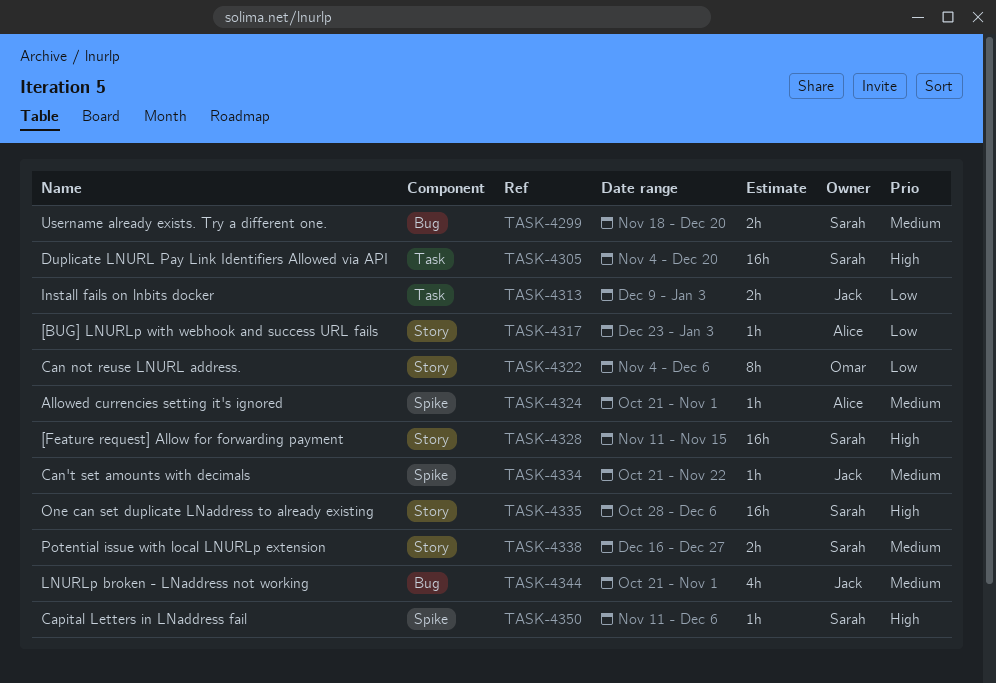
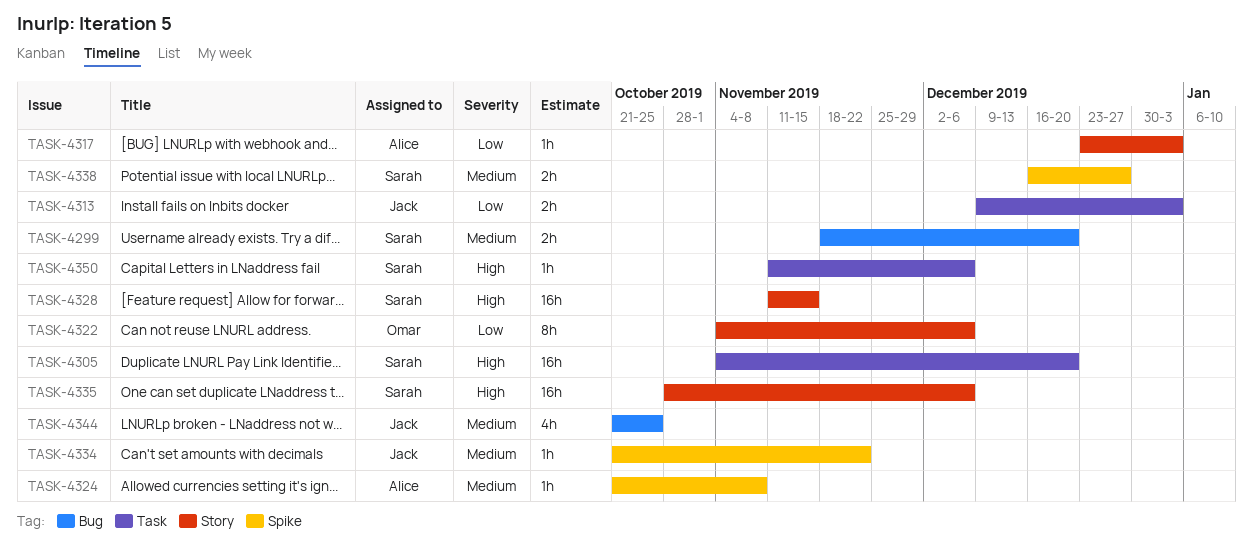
TASK-4324, due: Nov 1 -> Nov 8
TASK-4338, label: Story -> Spike
TASK-4344, due: Nov 1 -> Oct 25
TASK-4350, label: Spike -> Task

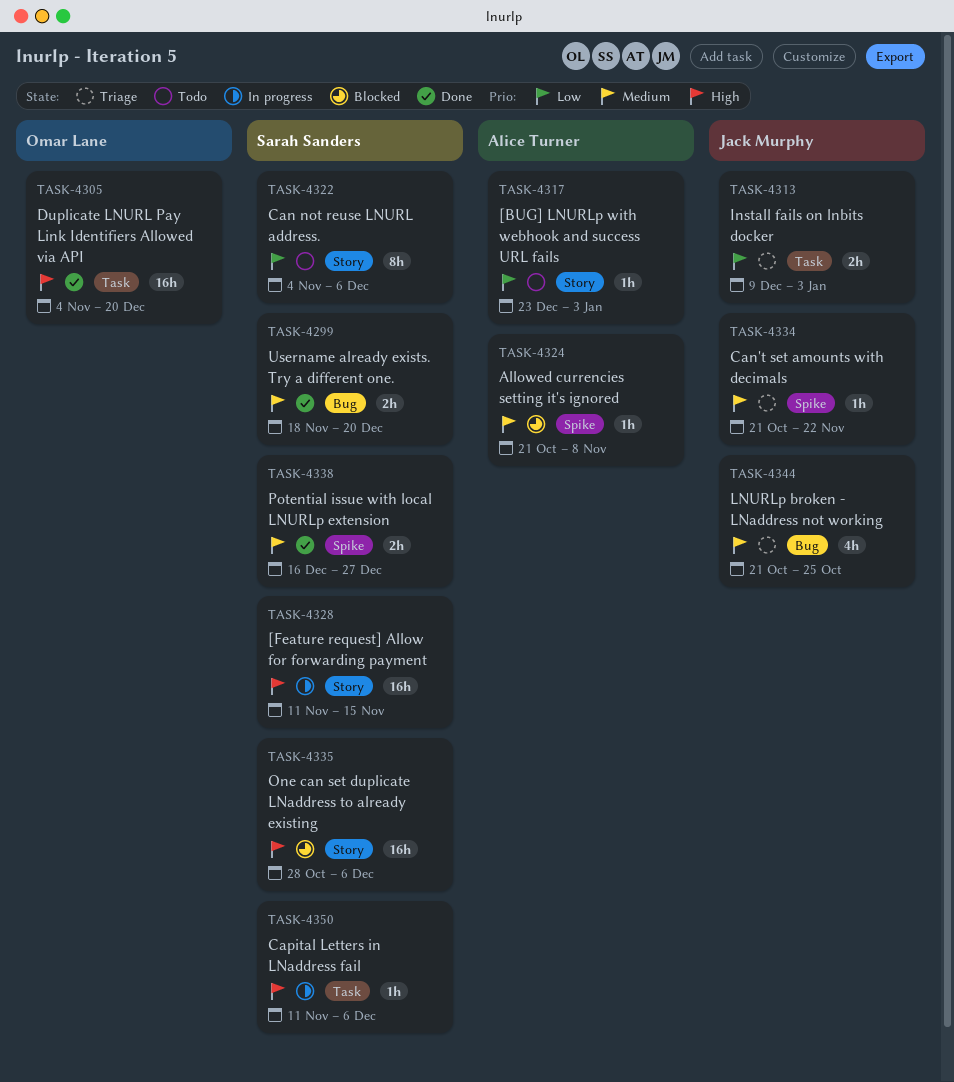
TASK-4305, owner: Sarah Sanders -> Omar Lane
TASK-4322, owner: Omar Lane -> Sarah Sanders

